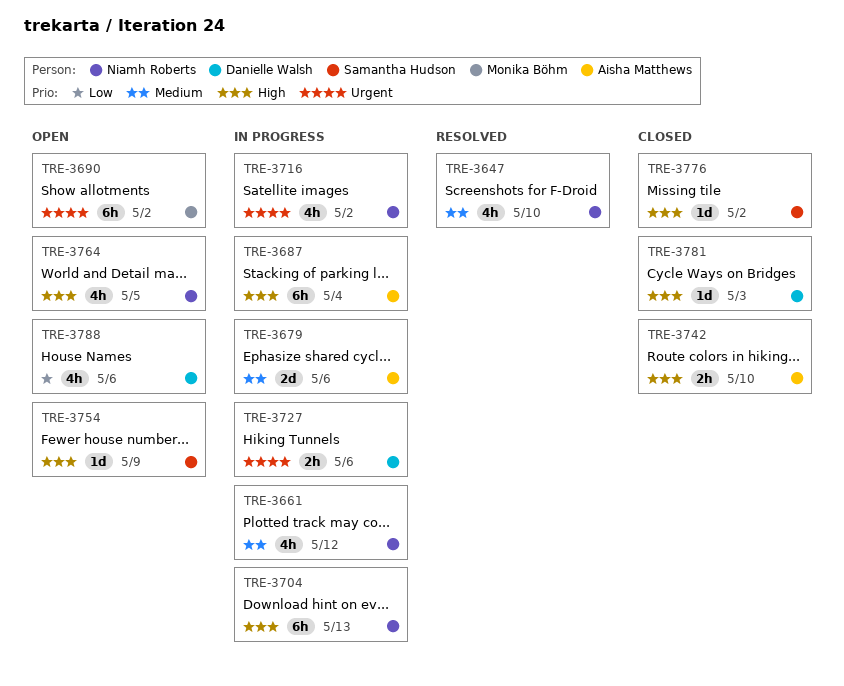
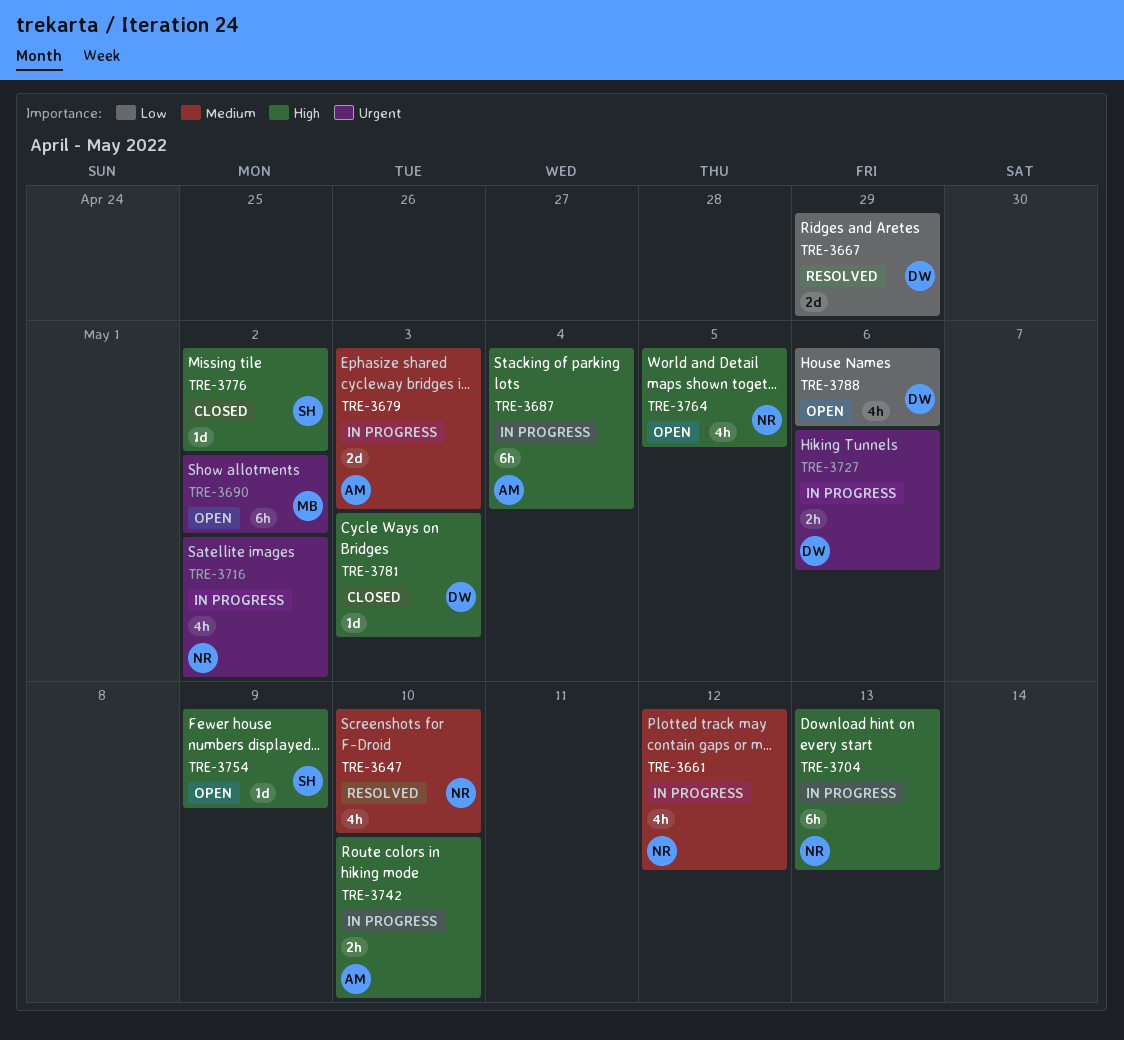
TRE-3667: none -> present
TRE-3679, due: May 6 -> May 3
TRE-3742, status: Closed -> In progress

